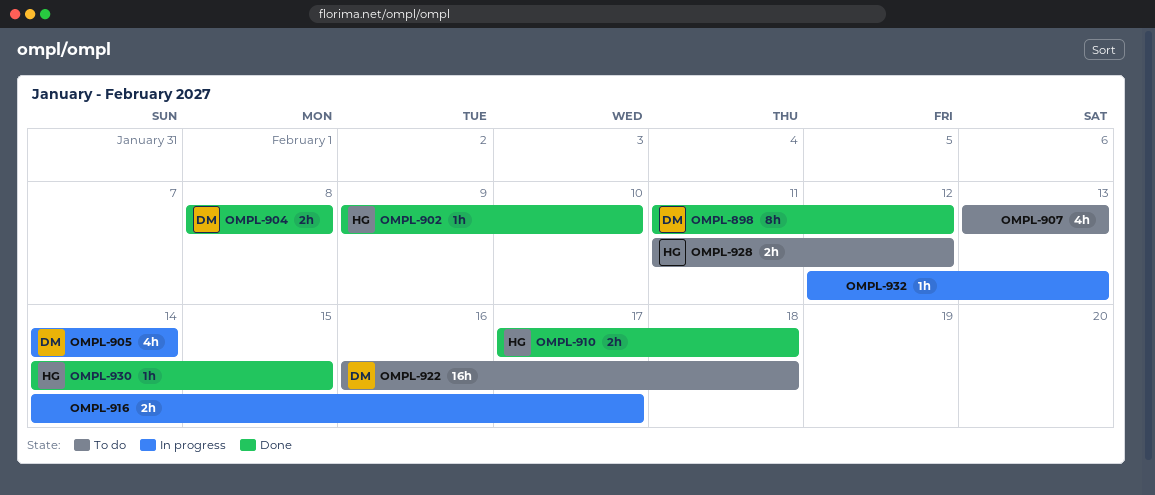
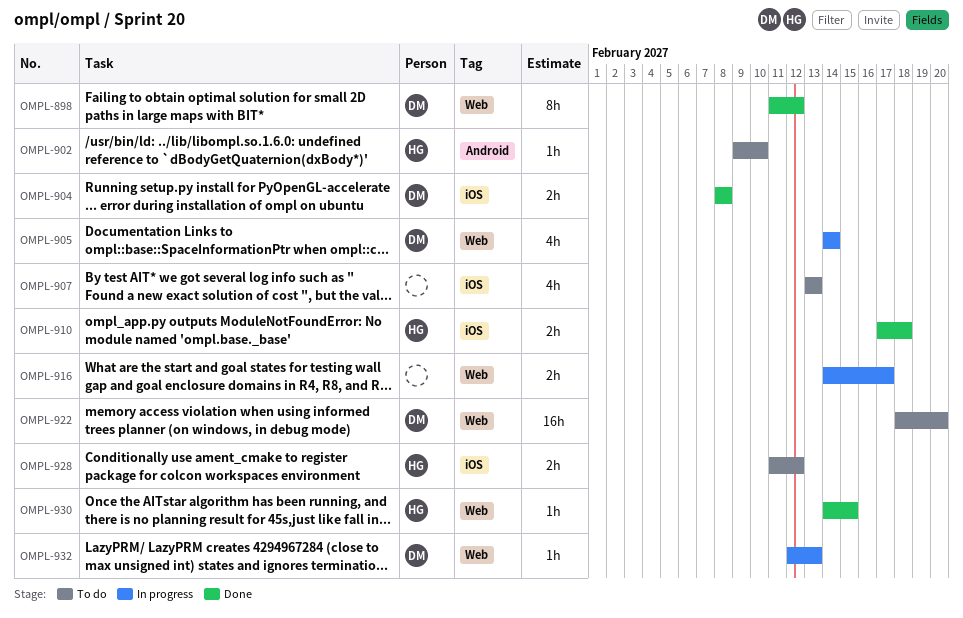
OMPL-902, status: Done -> To do
OMPL-922, start: Feb 16 -> Feb 18
OMPL-922, due: Feb 18 -> Feb 20
OMPL-932, owner: none -> DM

